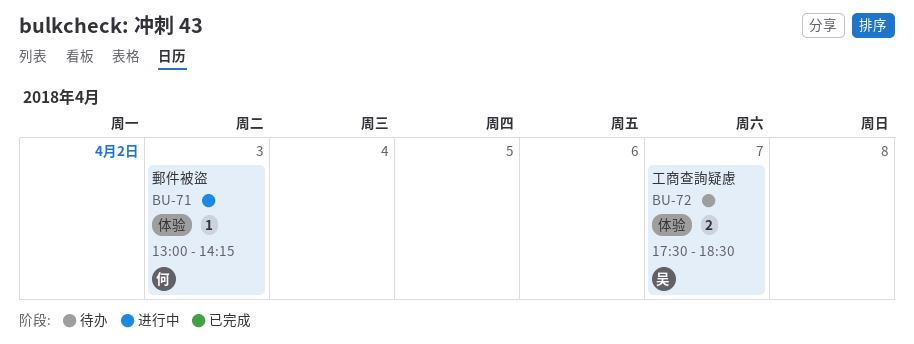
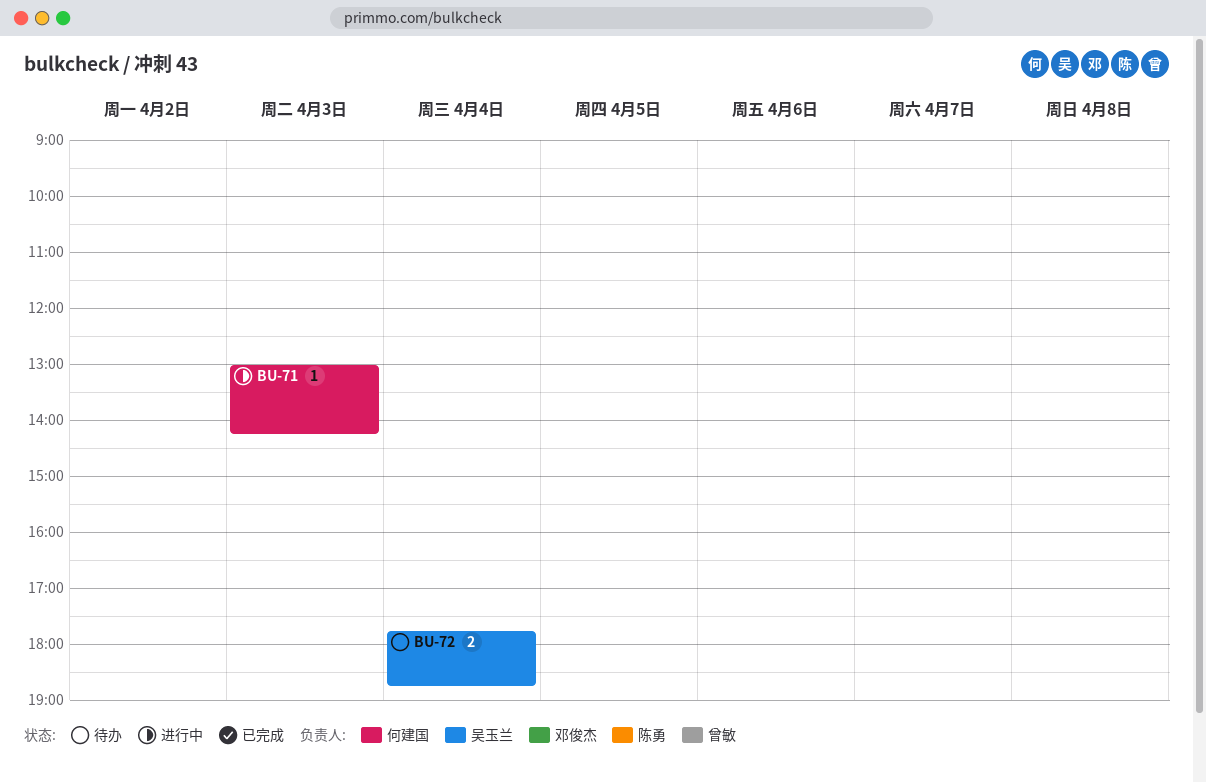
BU-72, day: Apr 7 -> Apr 4
BU-72, begins: 17:30 -> 17:45
BU-72, ends: 18:30 -> 18:45

